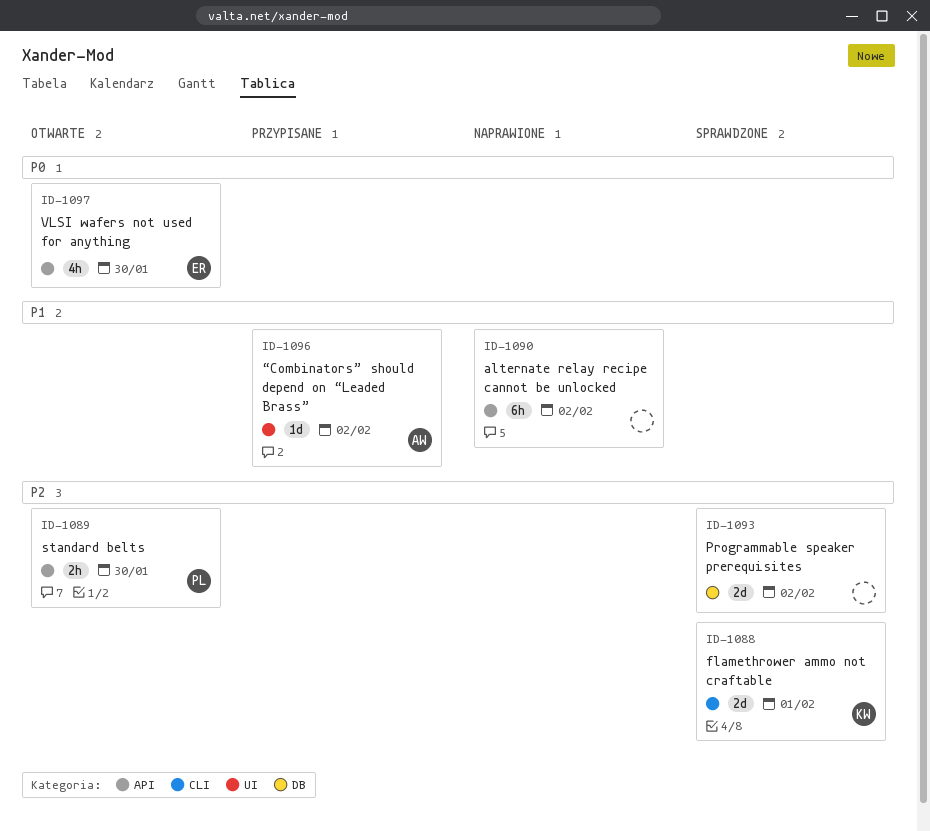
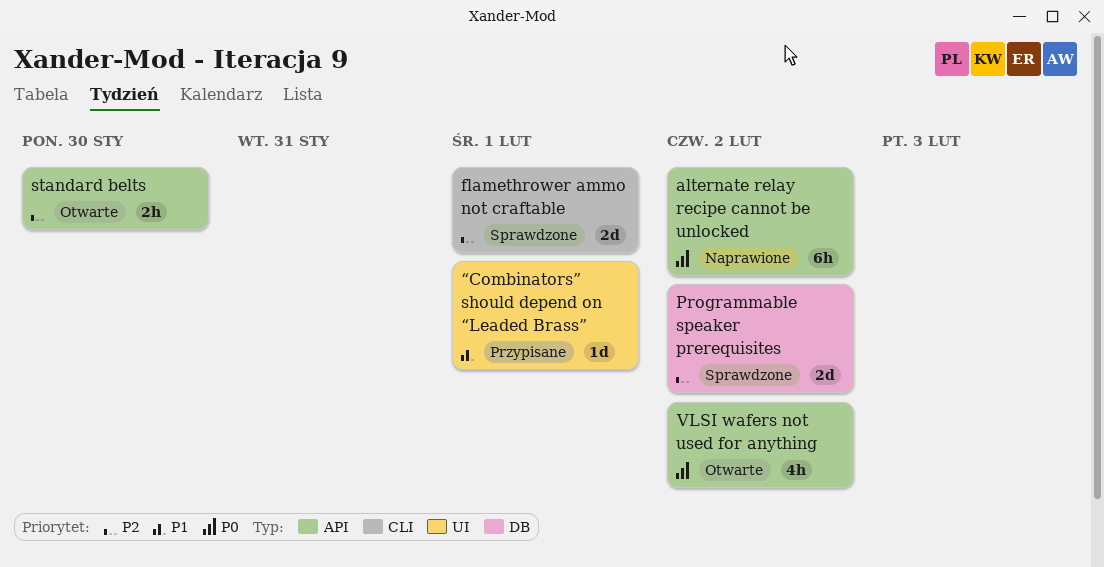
alternate relay recipe cannot be unlocked, priority: P1 -> P0
VLSI wafers not used for anything, due: Jan 30 -> Feb 2
“Combinators” should depend on “Leaded Brass”, due: Feb 2 -> Feb 1

